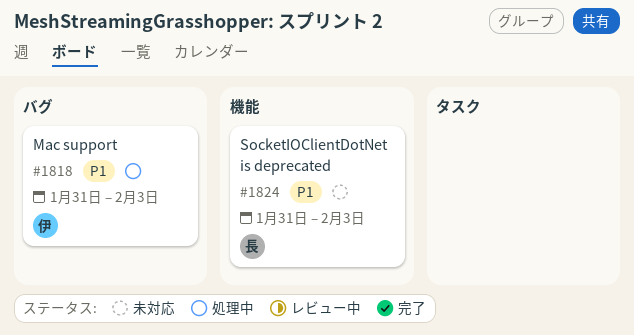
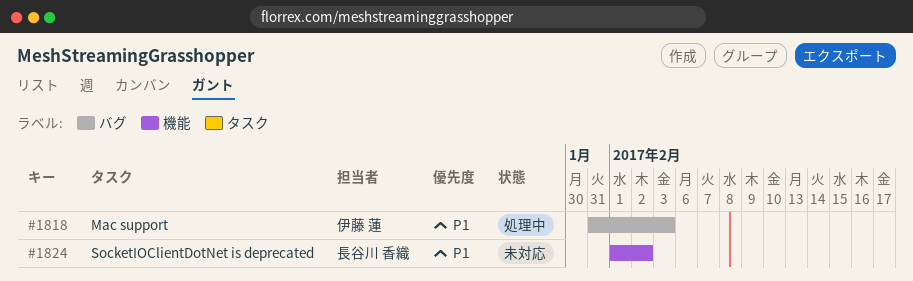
#1824, start: Jan 31 -> Feb 1
#1824, due: Feb 3 -> Feb 2

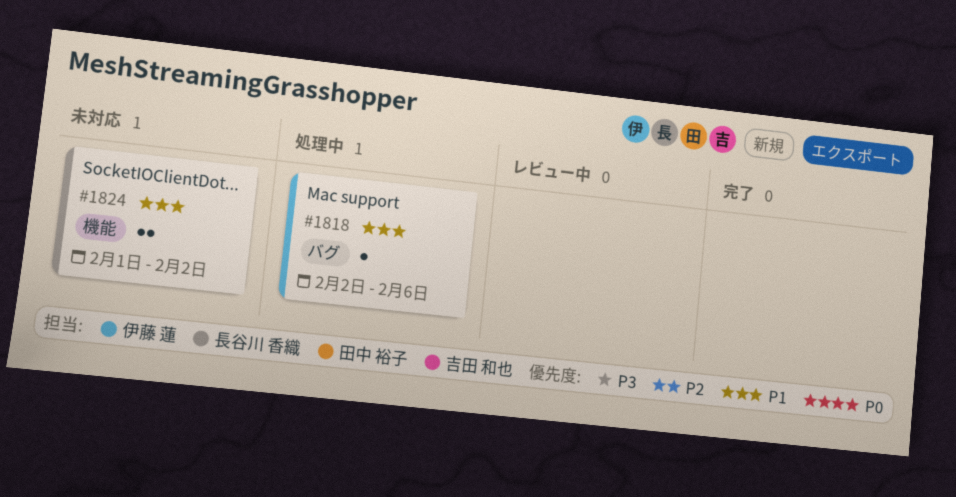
#1818, start: Jan 31 -> Feb 2
#1818, due: Feb 3 -> Feb 6

